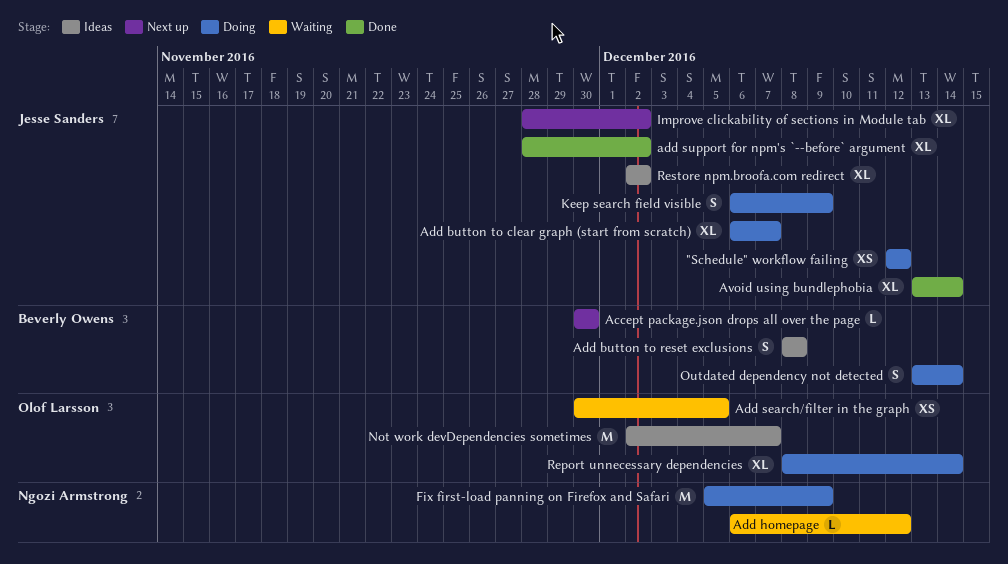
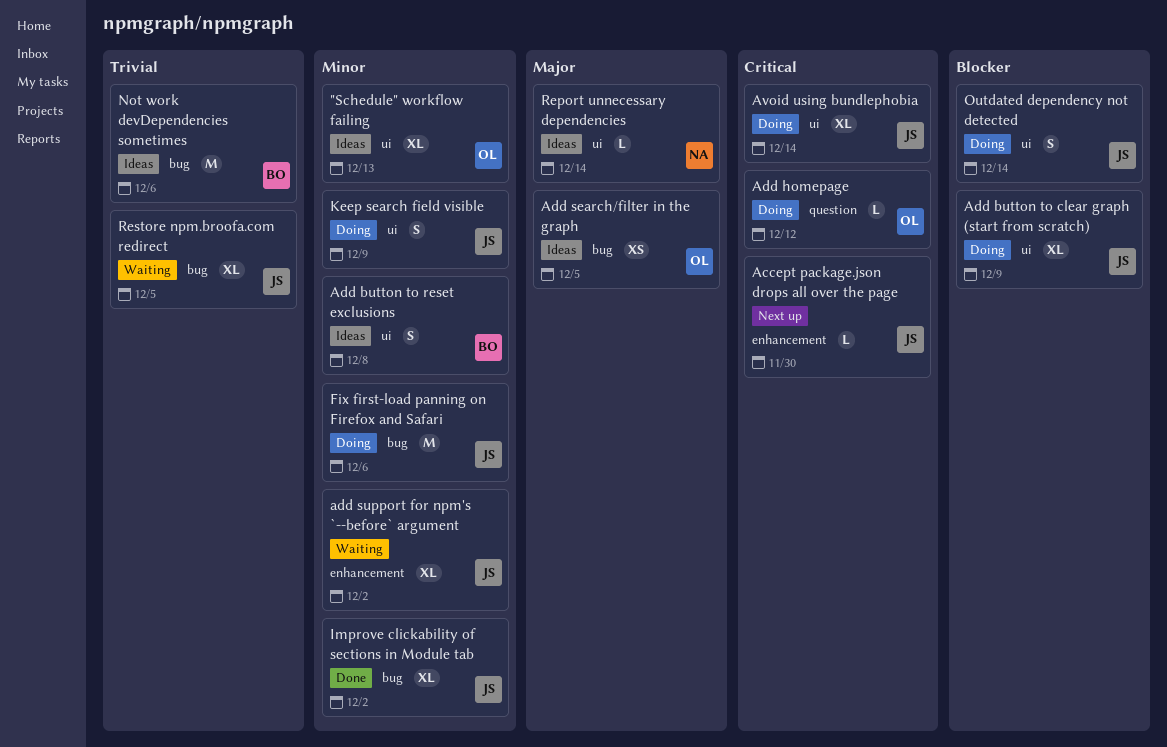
"Schedule" workflow failing, status: Doing -> Ideas
"Schedule" workflow failing, owner: Jesse Sanders -> Olof Larsson
"Schedule" workflow failing, estimate: XS -> XL
"Schedule" workflow failing, due: Dec 12 -> Dec 13
Accept package.json drops all over the page, owner: Beverly Owens -> Jesse Sanders
Add button to clear graph (start from scratch), due: Dec 7 -> Dec 9
Add homepage, status: Waiting -> Doing
Add homepage, owner: Ngozi Armstrong -> Olof Larsson
Add search/filter in the graph, status: Waiting -> Ideas
add support for npm's `--before` argument, status: Done -> Waiting
Avoid using bundlephobia, status: Done -> Doing
Fix first-load panning on Firefox and Safari, owner: Ngozi Armstrong -> Jesse Sanders
Fix first-load panning on Firefox and Safari, due: Dec 9 -> Dec 6
Improve clickability of sections in Module tab, status: Next up -> Done
Not work devDependencies sometimes, owner: Olof Larsson -> Beverly Owens
Not work devDependencies sometimes, due: Dec 7 -> Dec 6
Outdated dependency not detected, owner: Beverly Owens -> Jesse Sanders
Report unnecessary dependencies, status: Doing -> Ideas
Report unnecessary dependencies, owner: Olof Larsson -> Ngozi Armstrong
Report unnecessary dependencies, estimate: XL -> L
Restore npm.broofa.com redirect, status: Ideas -> Waiting
Restore npm.broofa.com redirect, due: Dec 2 -> Dec 5

